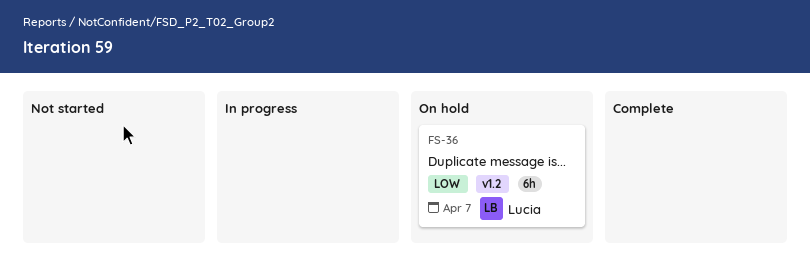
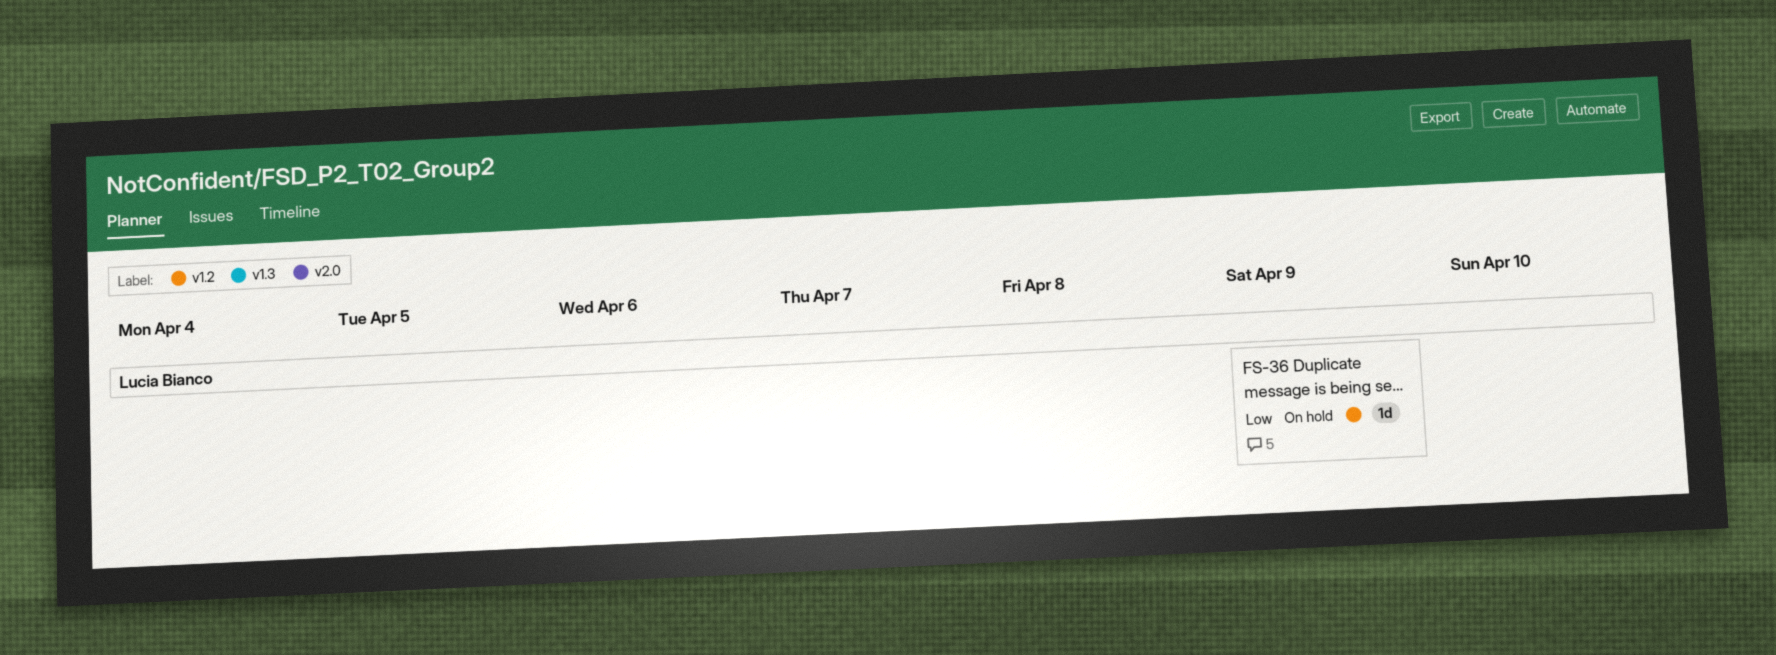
FS-36, estimate: 6h -> 1d
FS-36, due: Apr 7 -> Apr 9

